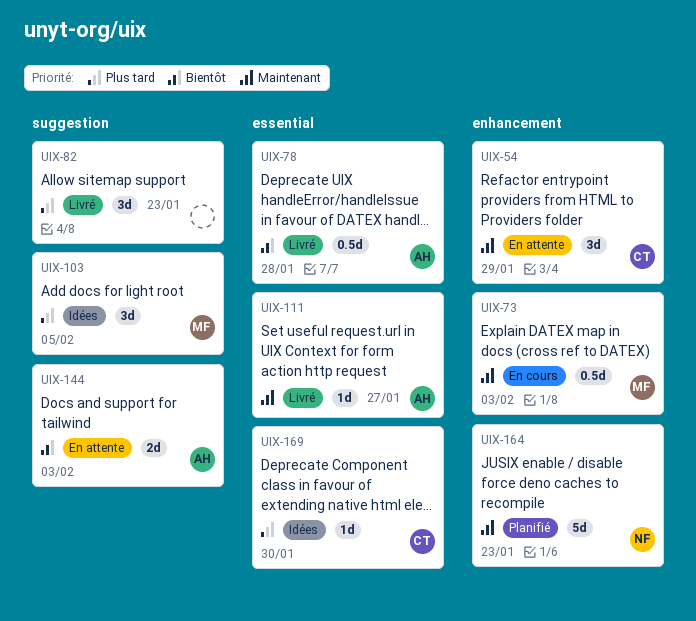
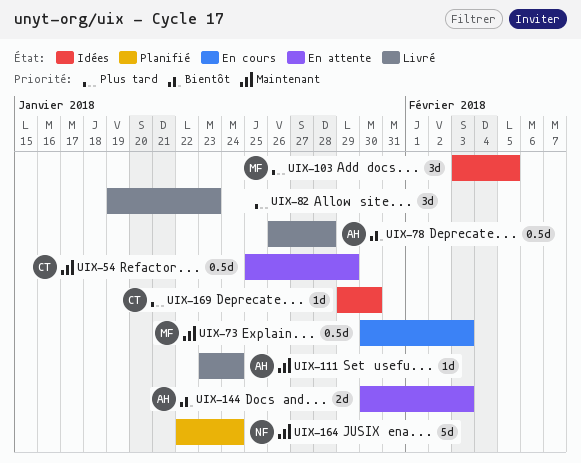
UIX-54, estimate: 3d -> 0.5d
UIX-111, due: Jan 27 -> Jan 24
UIX-164, due: Jan 23 -> Jan 24

